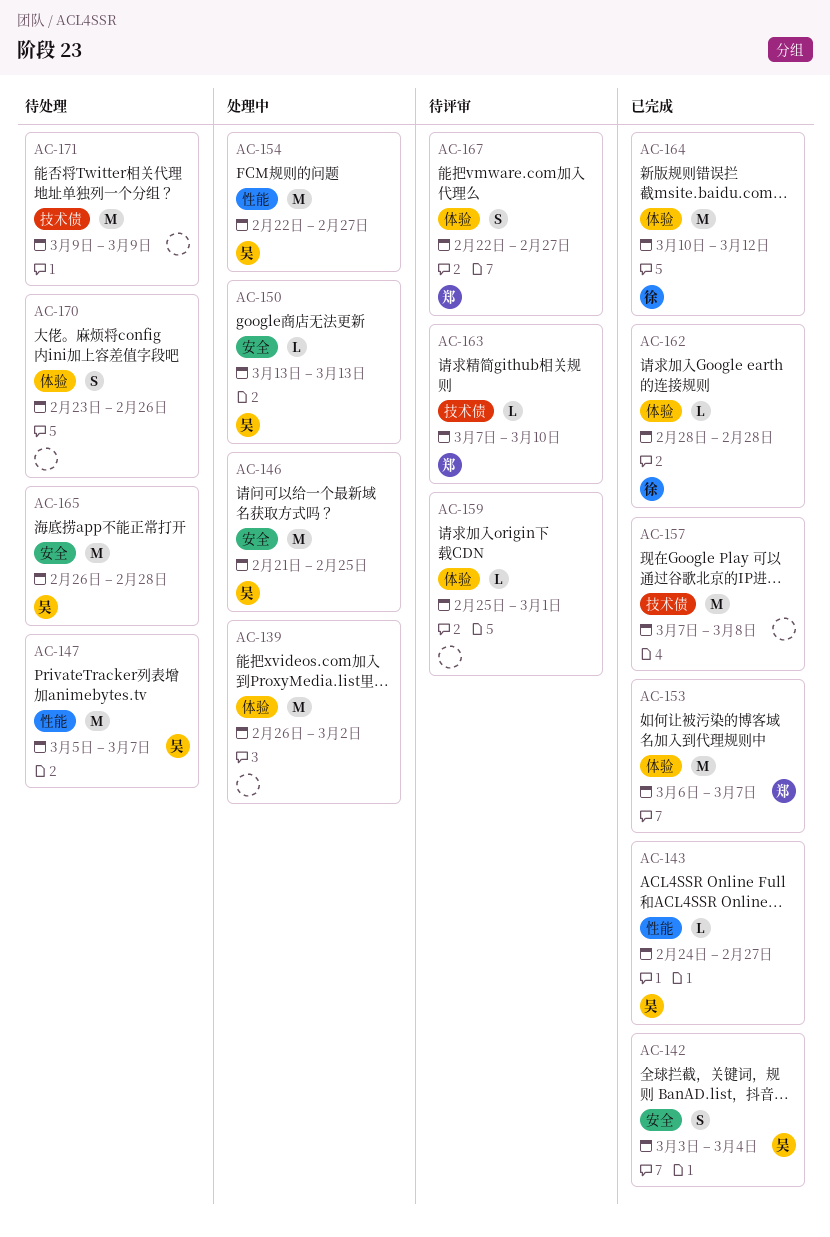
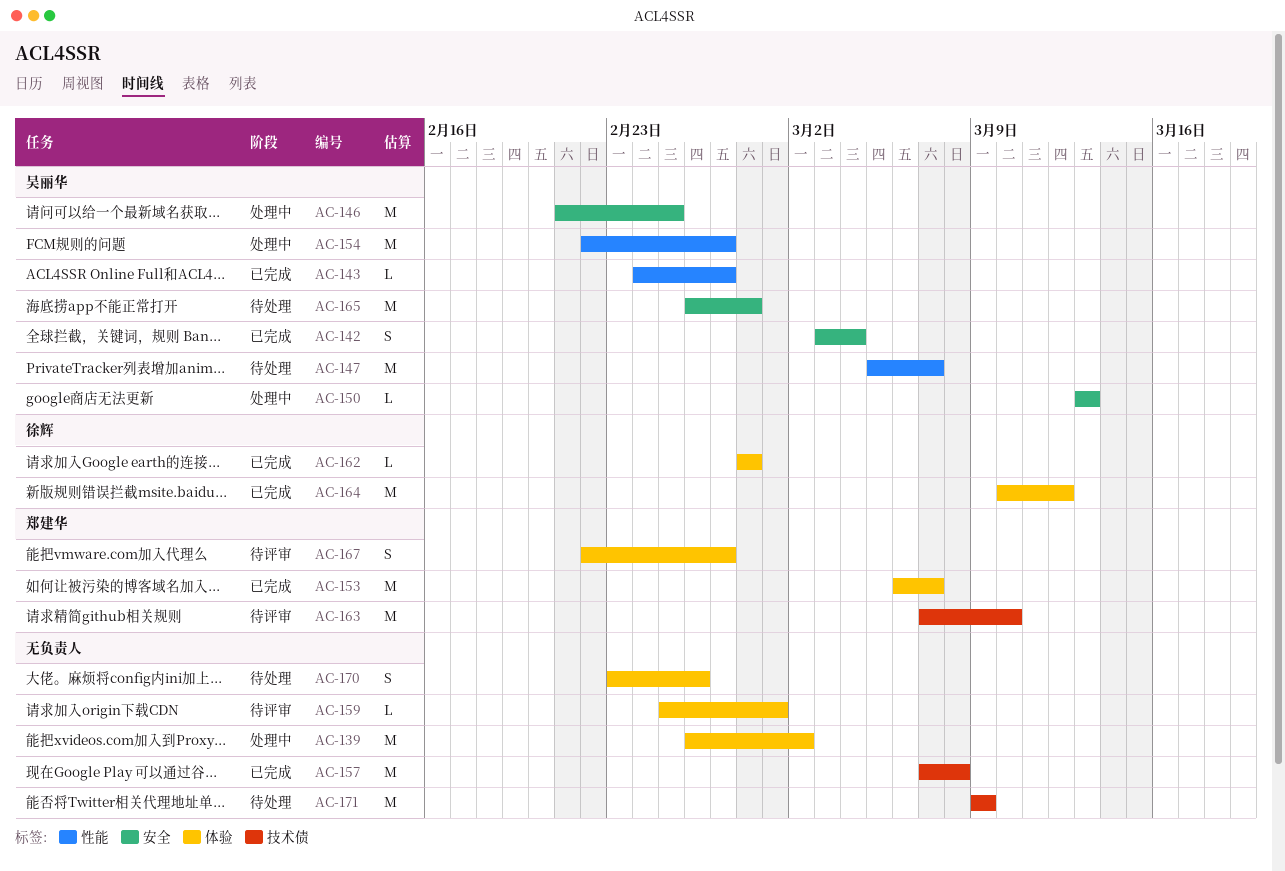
AC-163, estimate: L -> M

